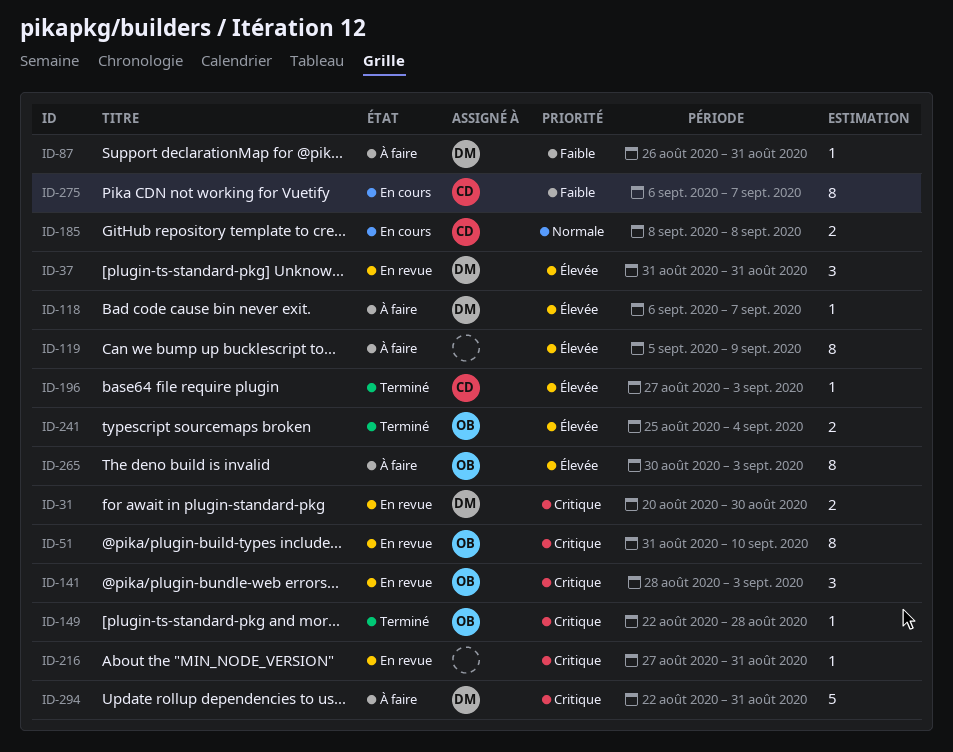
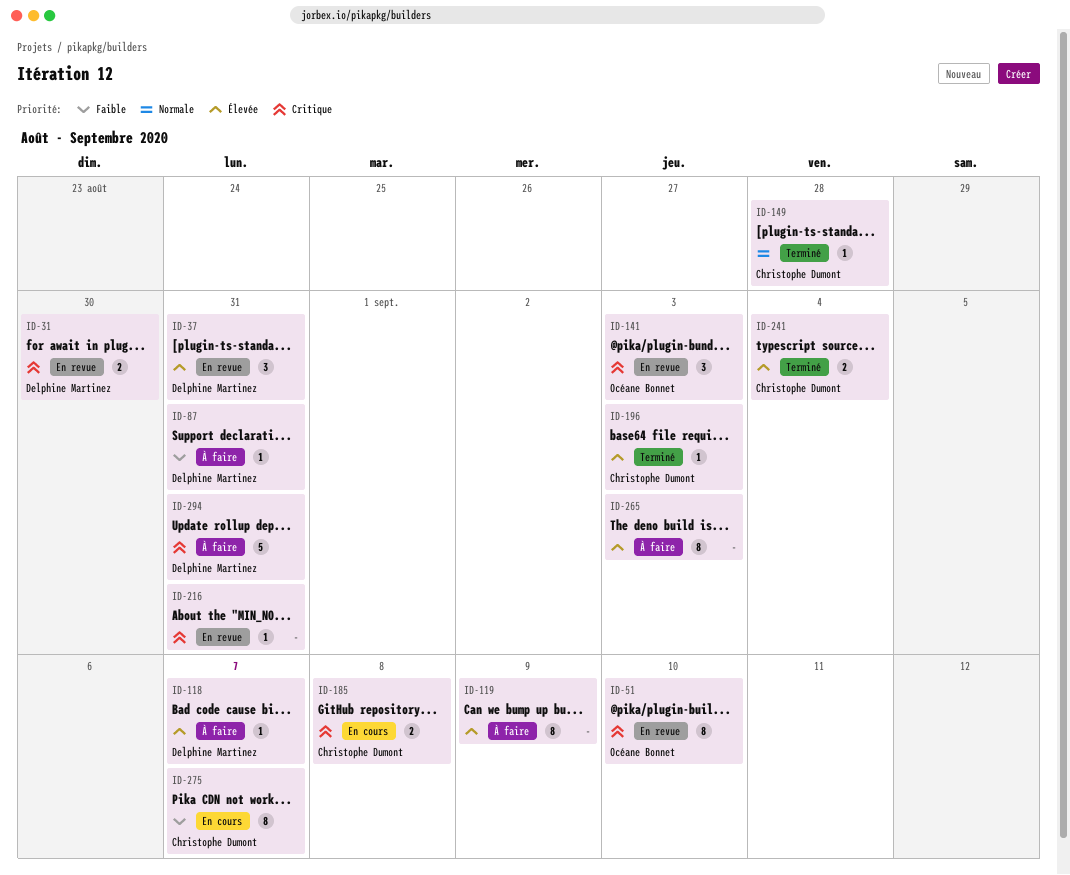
ID-149, owner: Océane Bonnet -> Christophe Dumont
ID-149, priority: Critique -> Normale
ID-185, priority: Normale -> Critique
ID-241, owner: Océane Bonnet -> Christophe Dumont
ID-265, owner: Océane Bonnet -> none

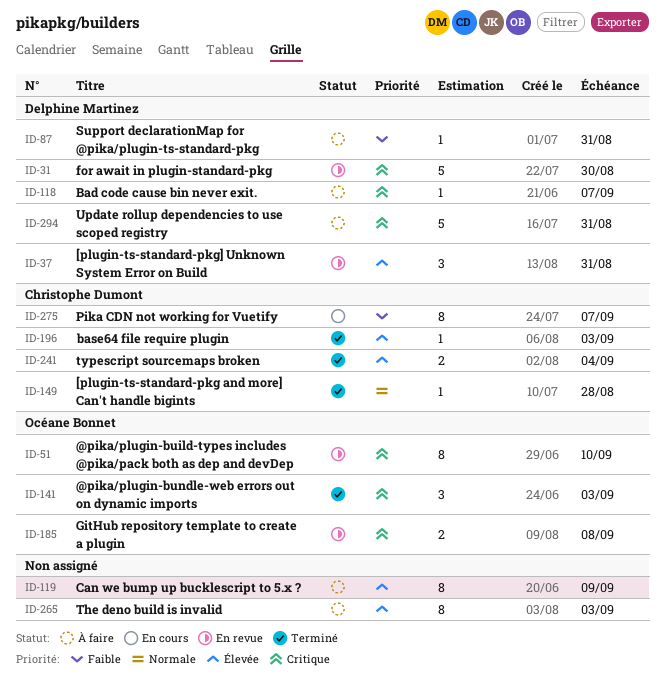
ID-31, estimate: 2 -> 5
ID-118, priority: Élevée -> Critique
ID-141, status: En revue -> Terminé
ID-185, status: En cours -> En revue
ID-185, owner: Christophe Dumont -> Océane Bonnet
ID-216: present -> none

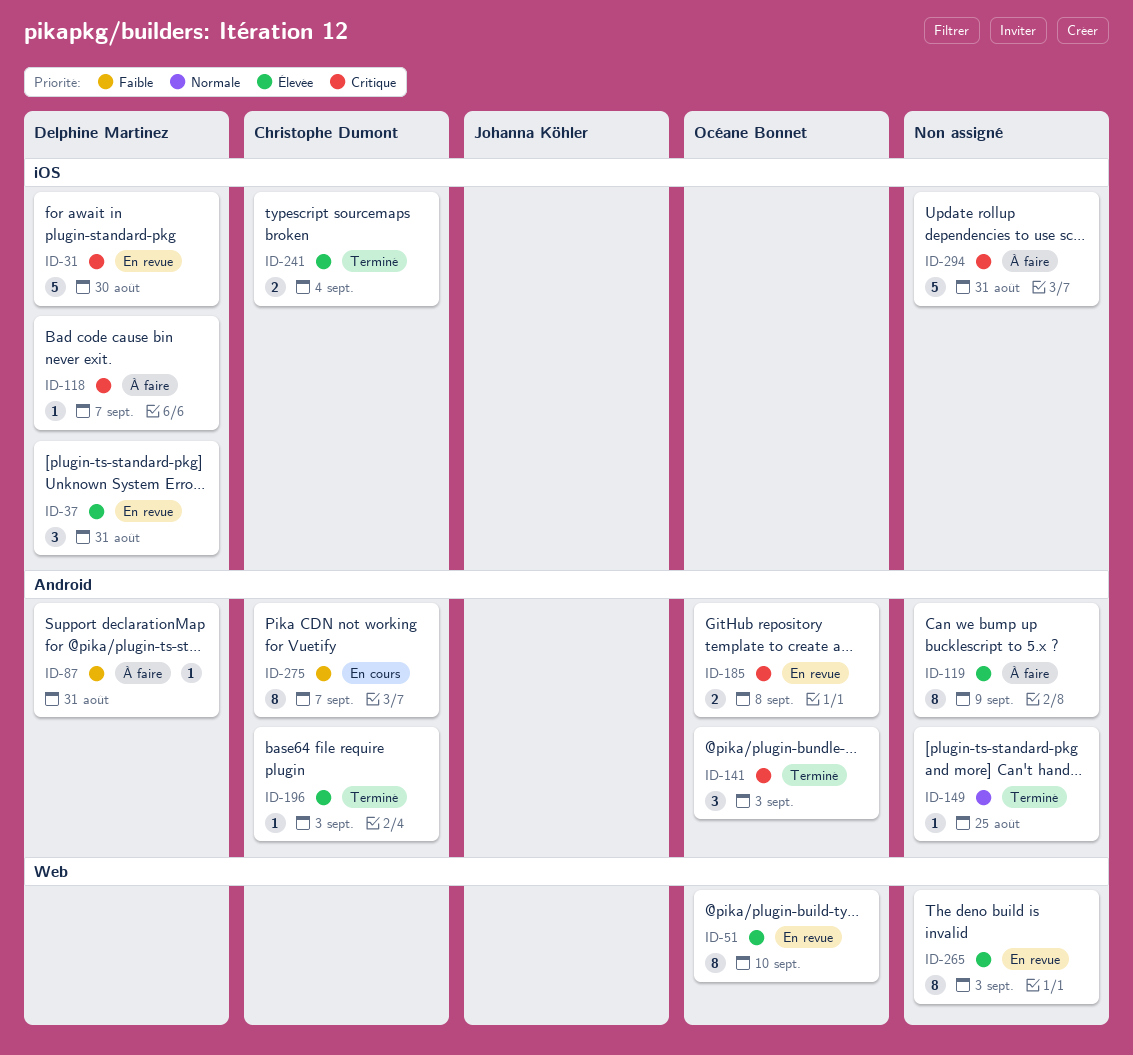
ID-51, priority: Critique -> Élevée
ID-149, owner: Christophe Dumont -> none
ID-149, due: Aug 28 -> Aug 25
ID-265, status: À faire -> En revue
ID-294, owner: Delphine Martinez -> none

